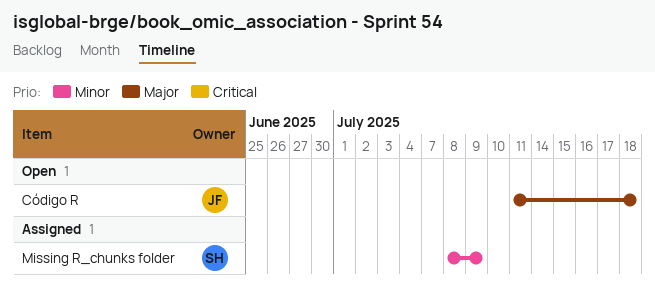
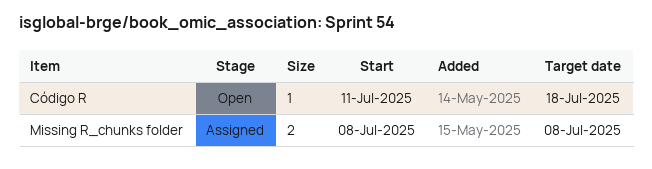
Missing R_chunks folder, due: Jul 9 -> Jul 8

